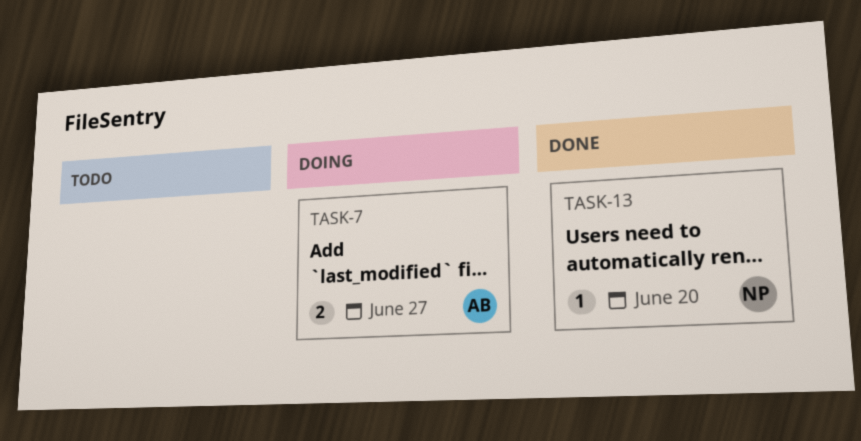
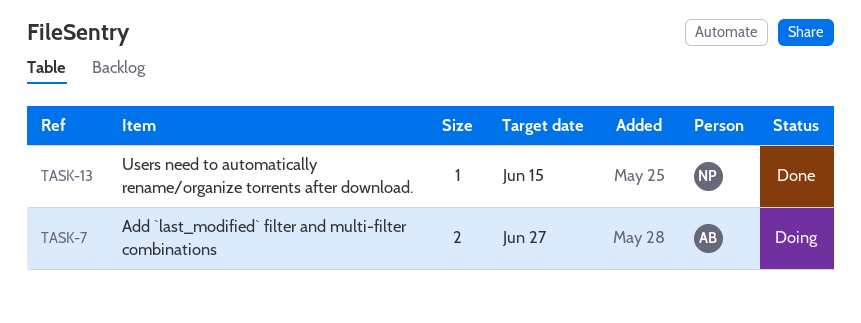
TASK-13, due: Jun 20 -> Jun 15

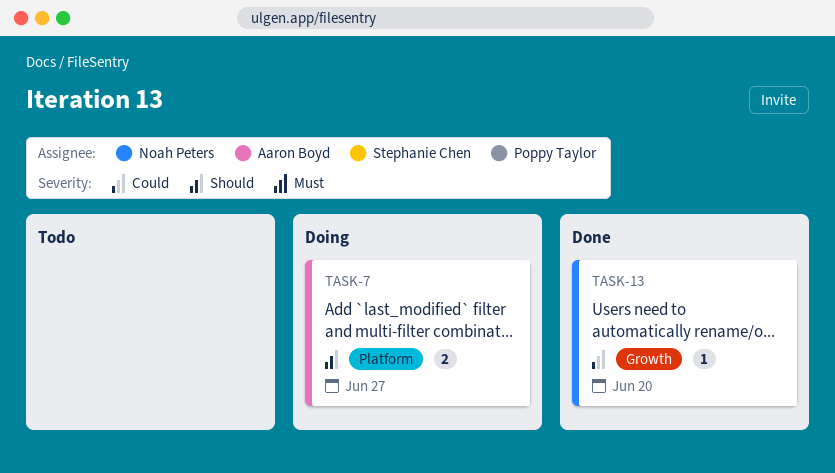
TASK-13, due: Jun 15 -> Jun 20

